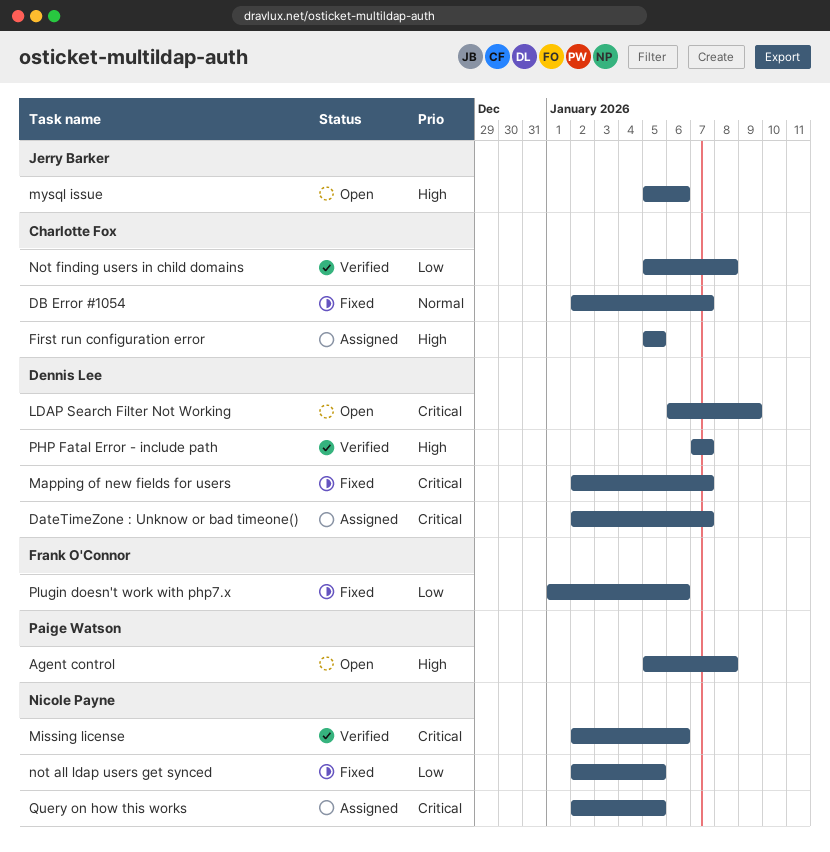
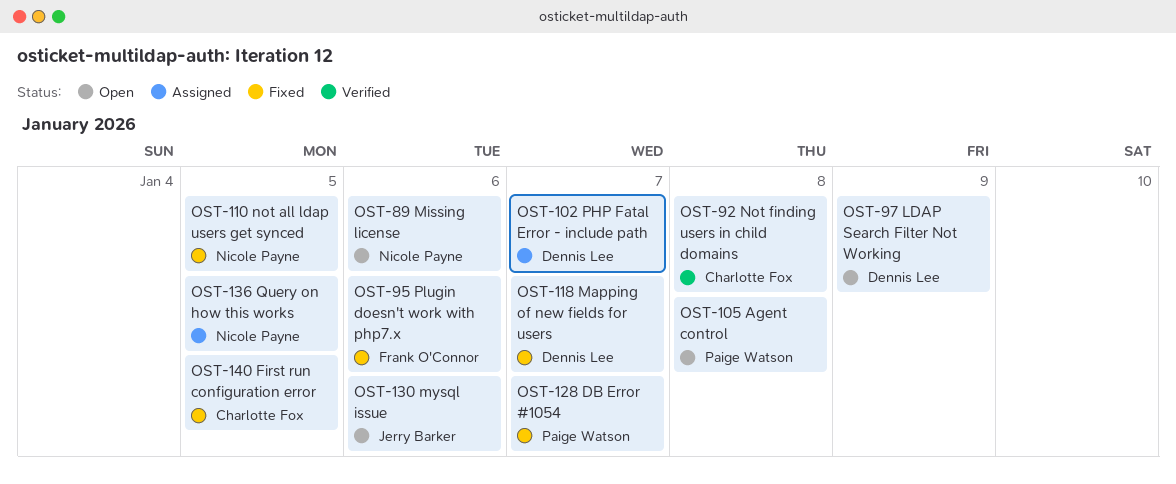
DateTimeZone : Unknow or bad timeone(): present -> none
DB Error #1054, owner: Charlotte Fox -> Paige Watson
First run configuration error, status: Assigned -> Fixed
Missing license, status: Verified -> Open
PHP Fatal Error - include path, status: Verified -> Assigned

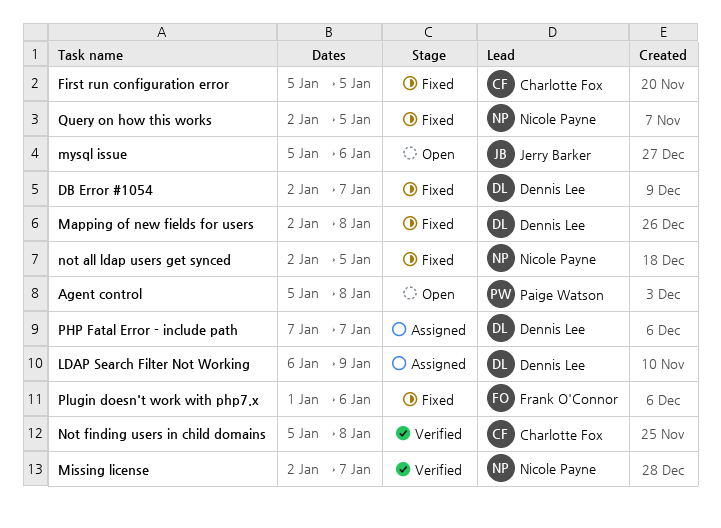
DB Error #1054, owner: Paige Watson -> Dennis Lee
LDAP Search Filter Not Working, status: Open -> Assigned
Mapping of new fields for users, due: Jan 7 -> Jan 8
Missing license, status: Open -> Verified
Missing license, due: Jan 6 -> Jan 7
Query on how this works, status: Assigned -> Fixed

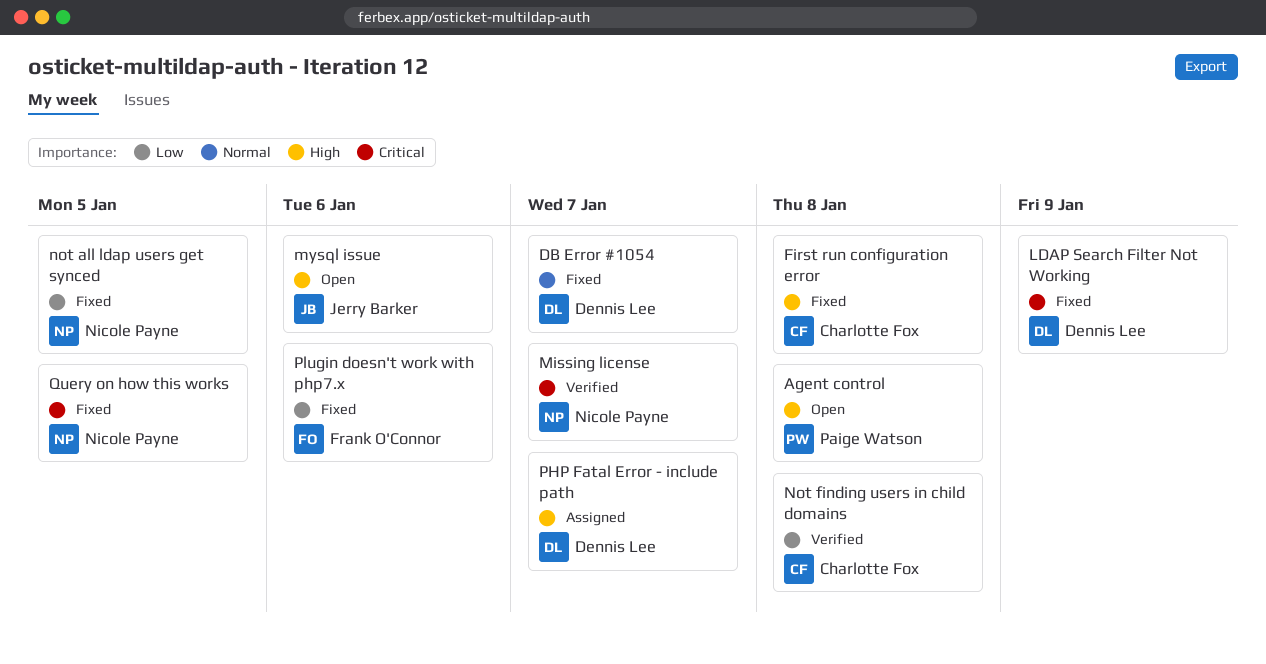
First run configuration error, due: Jan 5 -> Jan 8
LDAP Search Filter Not Working, status: Assigned -> Fixed
Mapping of new fields for users: present -> none

